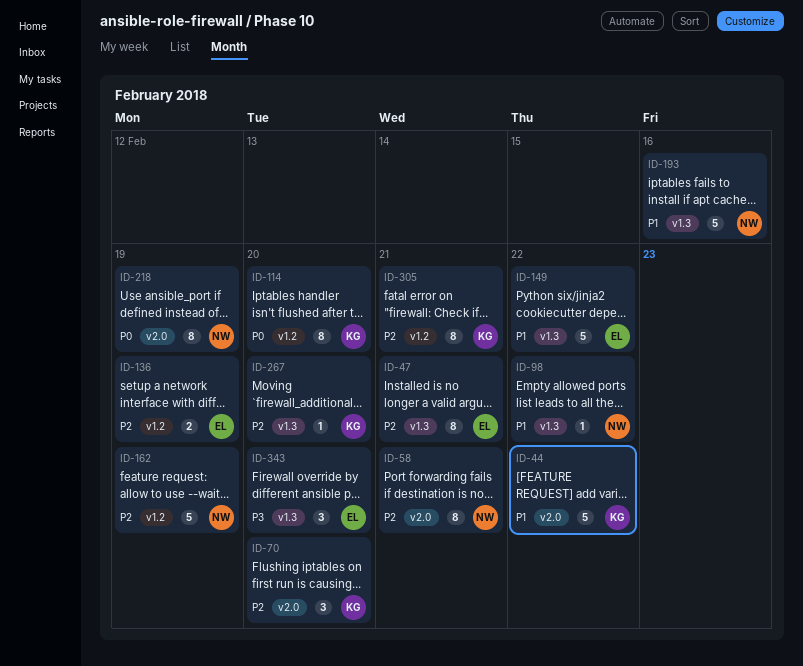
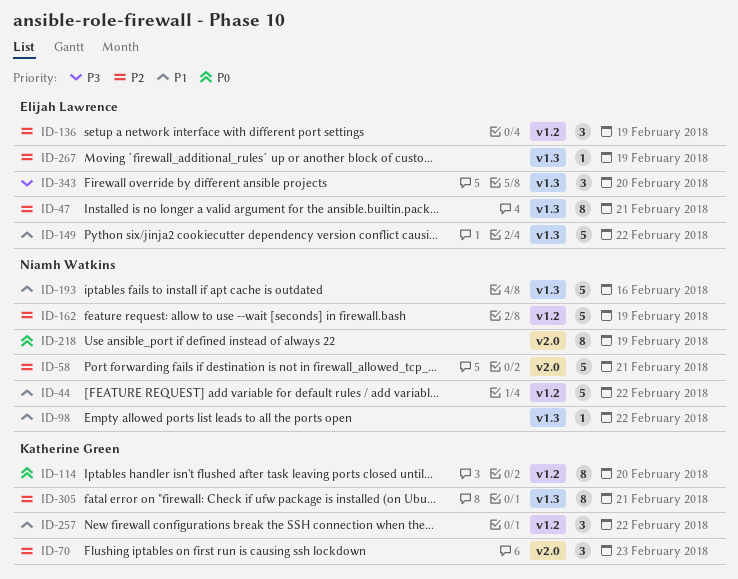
ID-44, owner: Katherine Green -> Niamh Watkins
ID-44, label: v2.0 -> v1.2
ID-58, estimate: 8 -> 5
ID-70, due: Feb 20 -> Feb 23
ID-136, estimate: 2 -> 3
ID-257: none -> present
ID-267, owner: Katherine Green -> Elijah Lawrence
ID-267, due: Feb 20 -> Feb 19
ID-305, label: v1.2 -> v1.3

